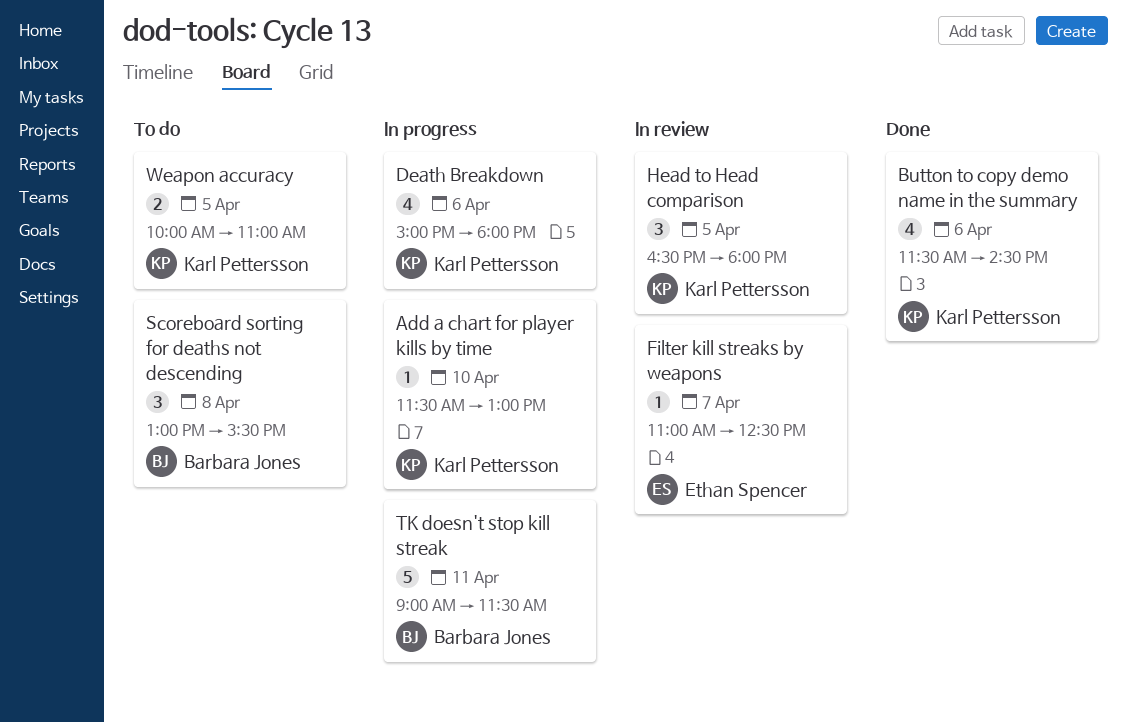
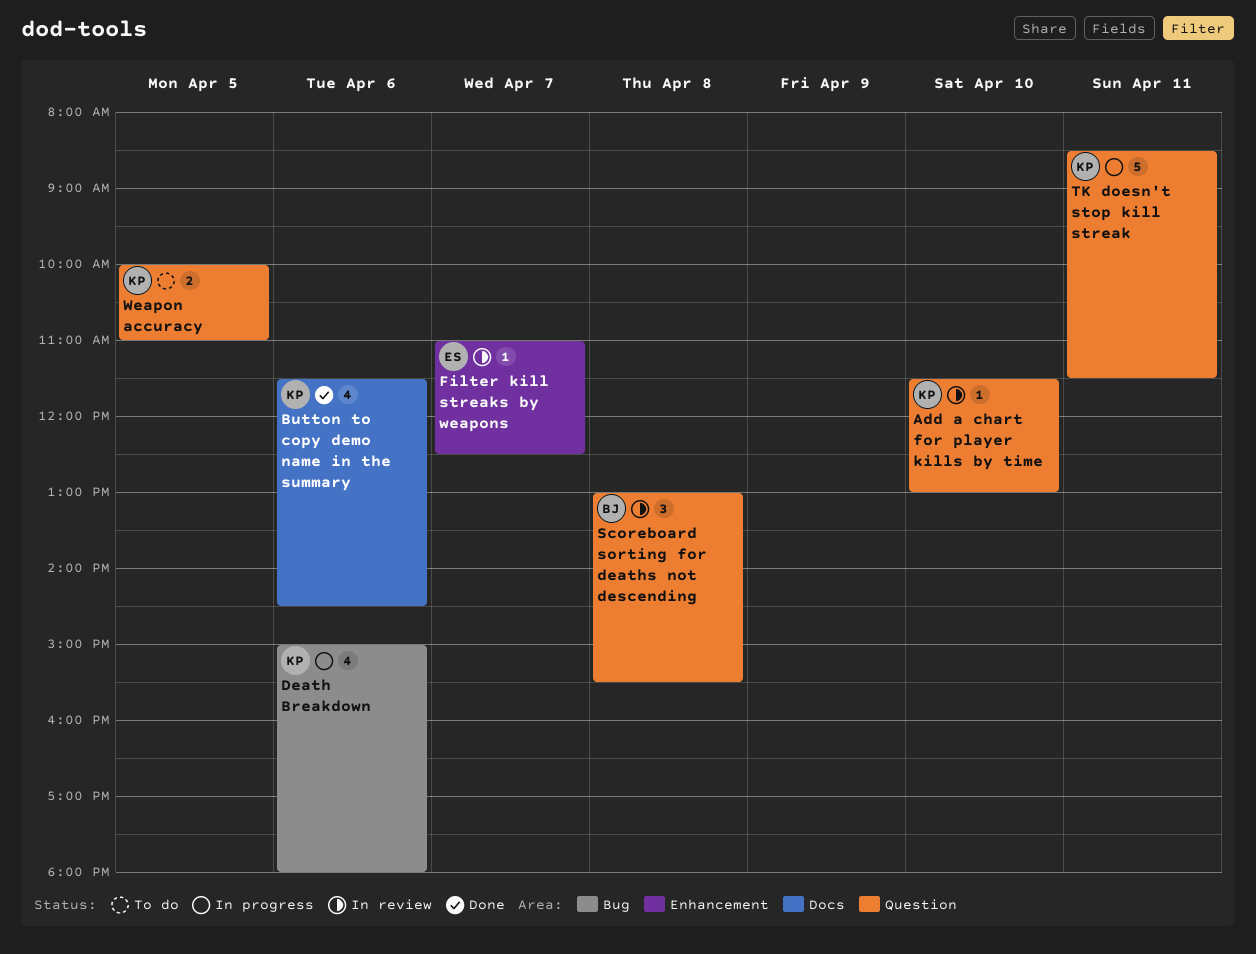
Add a chart for player kills by time, status: In progress -> In review
Head to Head comparison: present -> none
Scoreboard sorting for deaths not descending, status: To do -> In review
TK doesn't stop kill streak, owner: Barbara Jones -> Karl Pettersson
TK doesn't stop kill streak, begins: 09:00 -> 08:30

